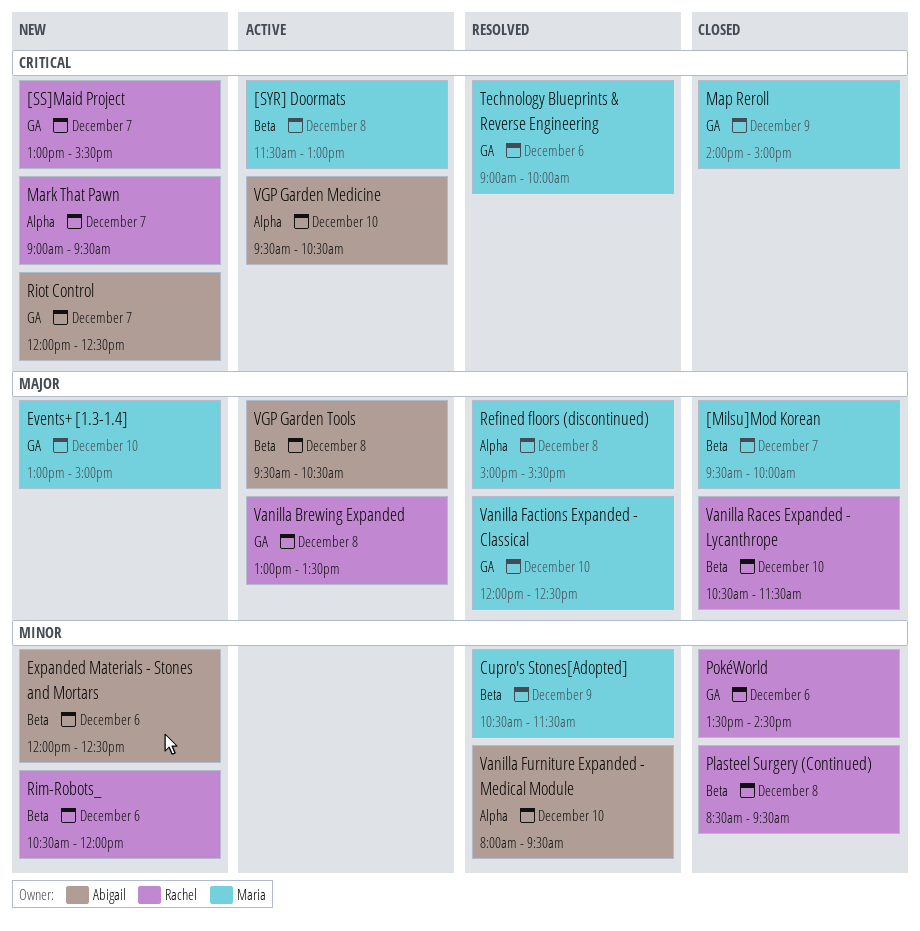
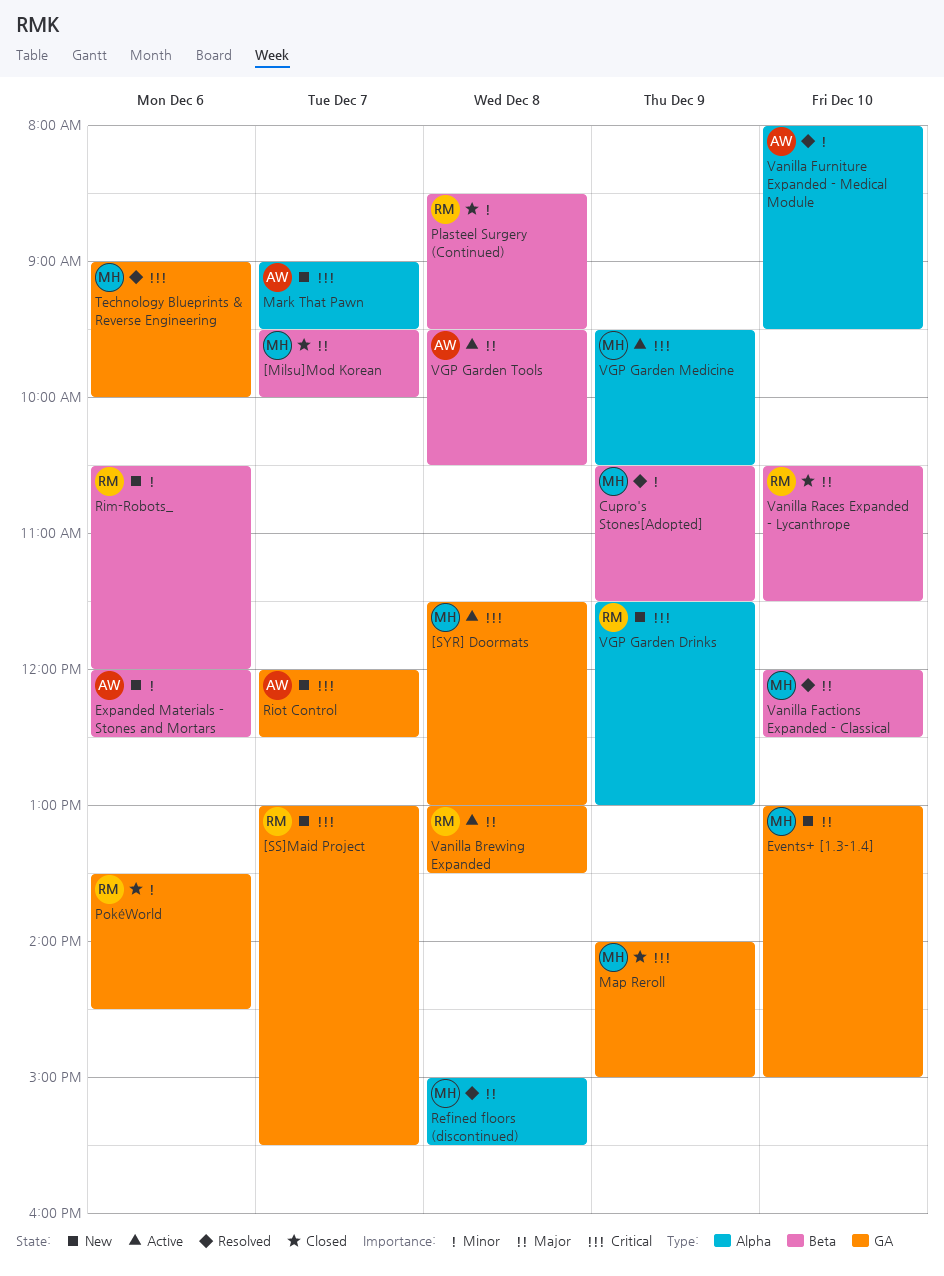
[SYR] Doormats, label: Beta -> GA
Mark That Pawn, owner: Rachel -> Abigail
Vanilla Factions Expanded - Classical, label: GA -> Beta
VGP Garden Drinks: none -> present
VGP Garden Medicine, owner: Abigail -> Maria
VGP Garden Medicine, day: Dec 10 -> Dec 9

